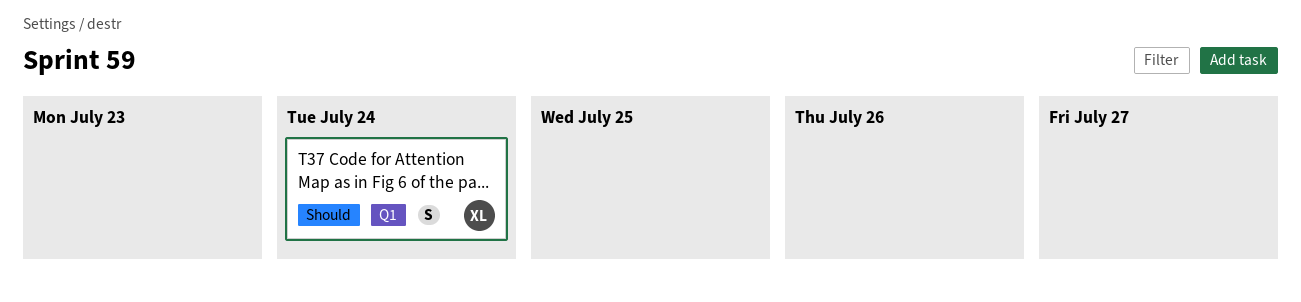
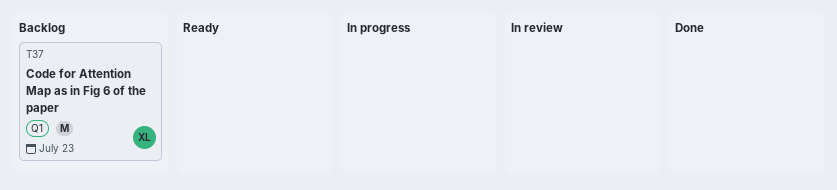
T37, estimate: S -> M
T37, due: Jul 24 -> Jul 23

